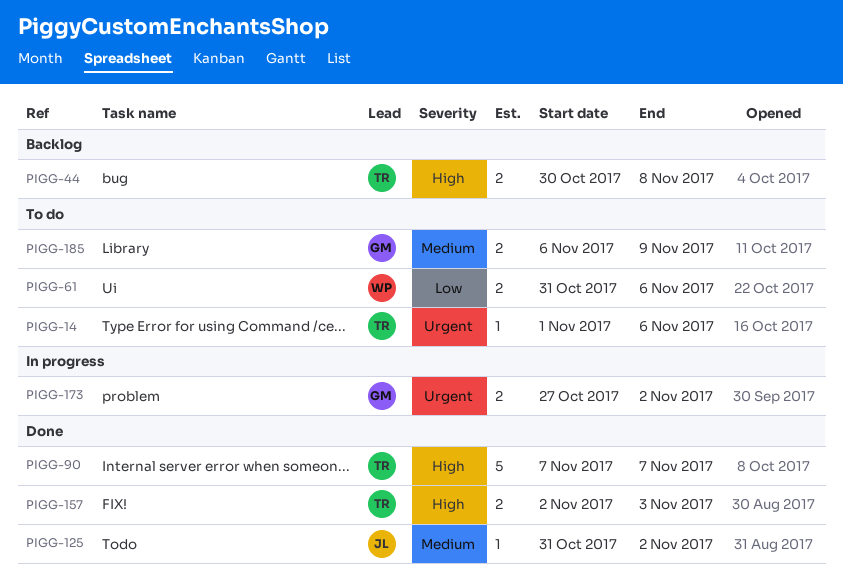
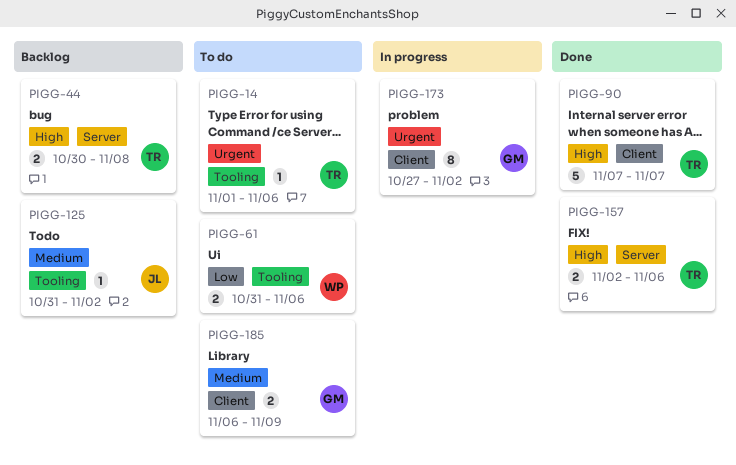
PIGG-125, status: Done -> Backlog
PIGG-157, due: Nov 3 -> Nov 6
PIGG-173, estimate: 2 -> 8

